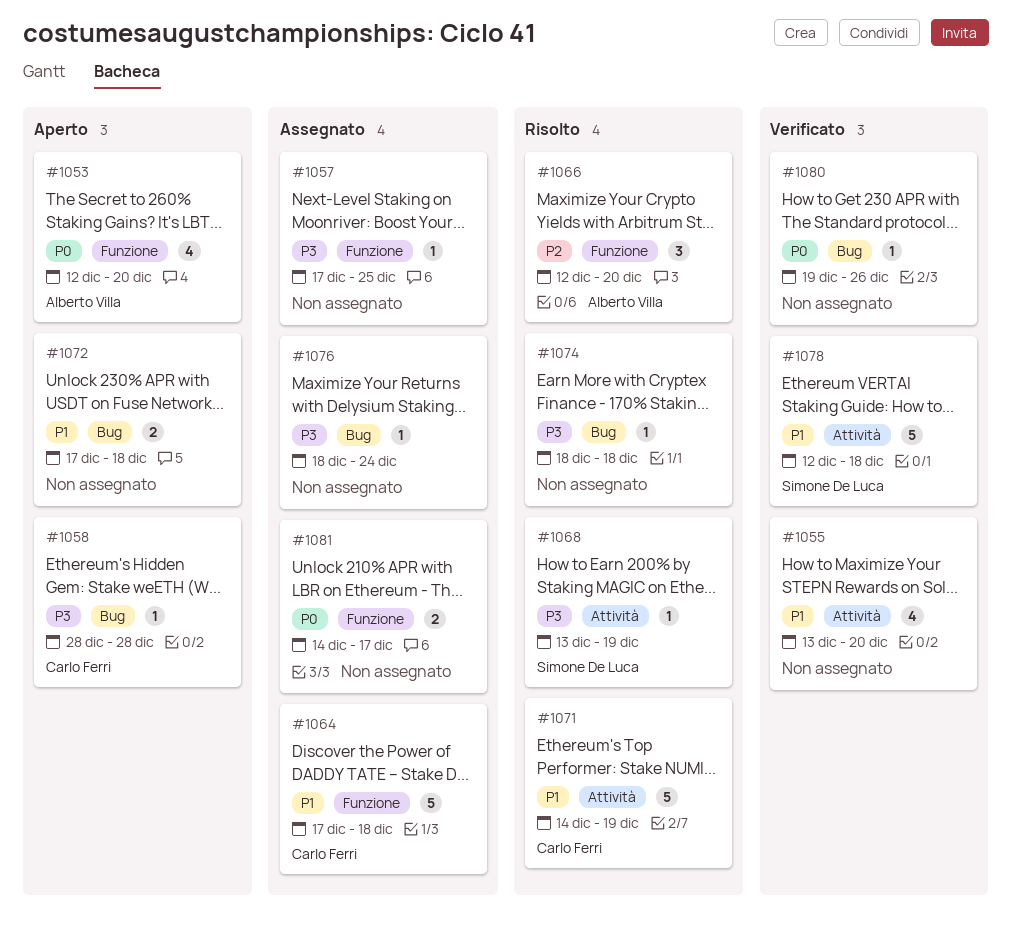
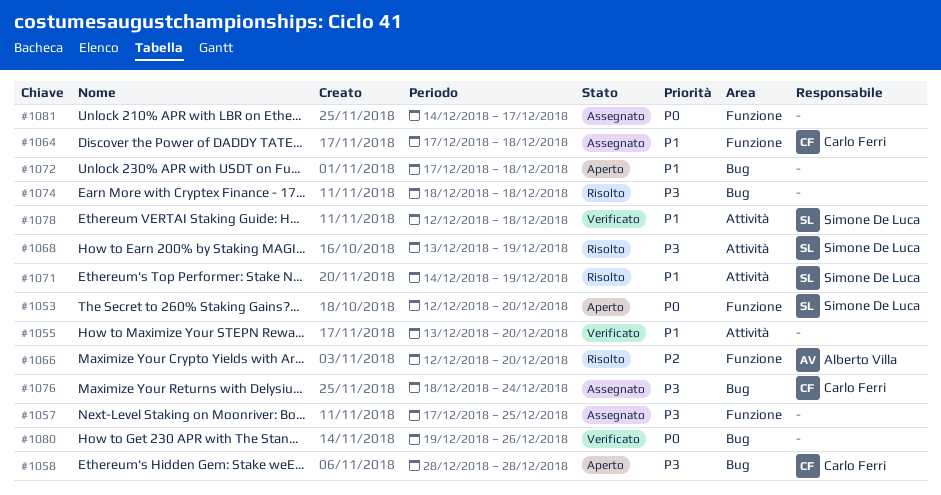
#1053, owner: Alberto Villa -> Simone De Luca
#1071, owner: Carlo Ferri -> Simone De Luca
#1076, owner: none -> Carlo Ferri

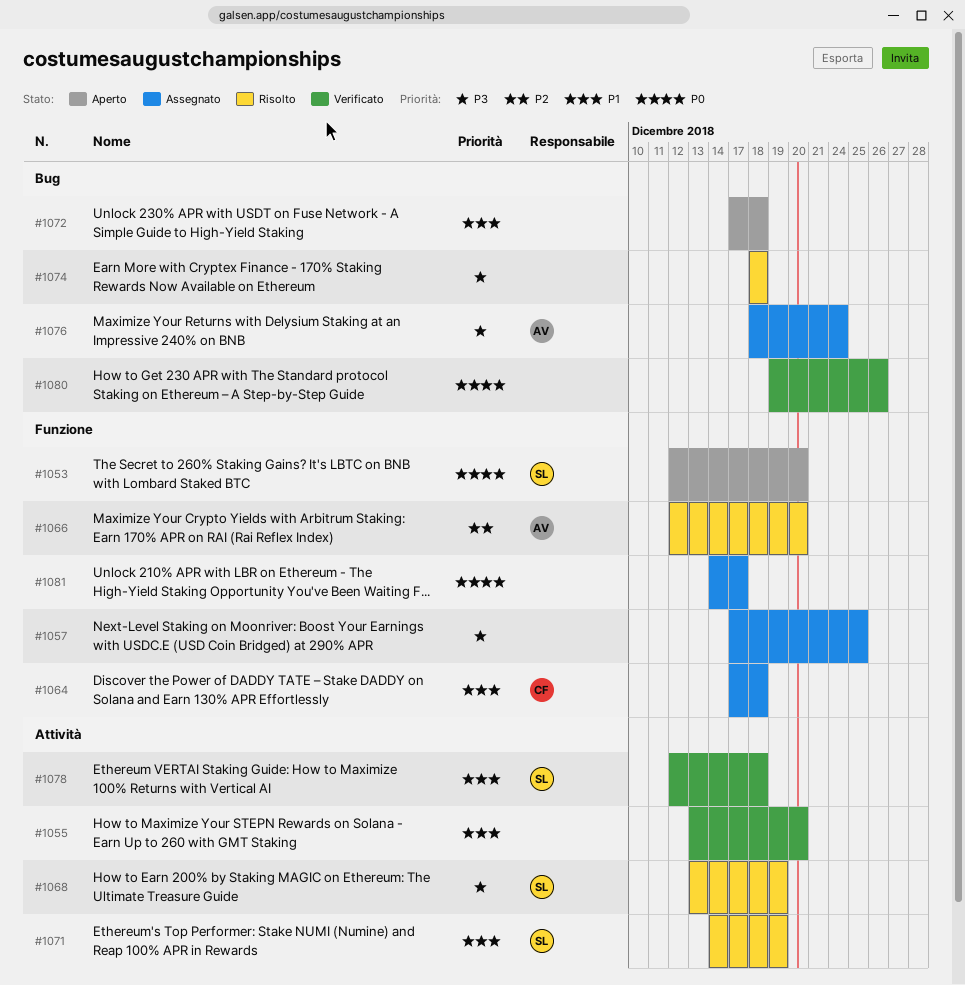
#1058: present -> none
#1076, owner: Carlo Ferri -> Alberto Villa

